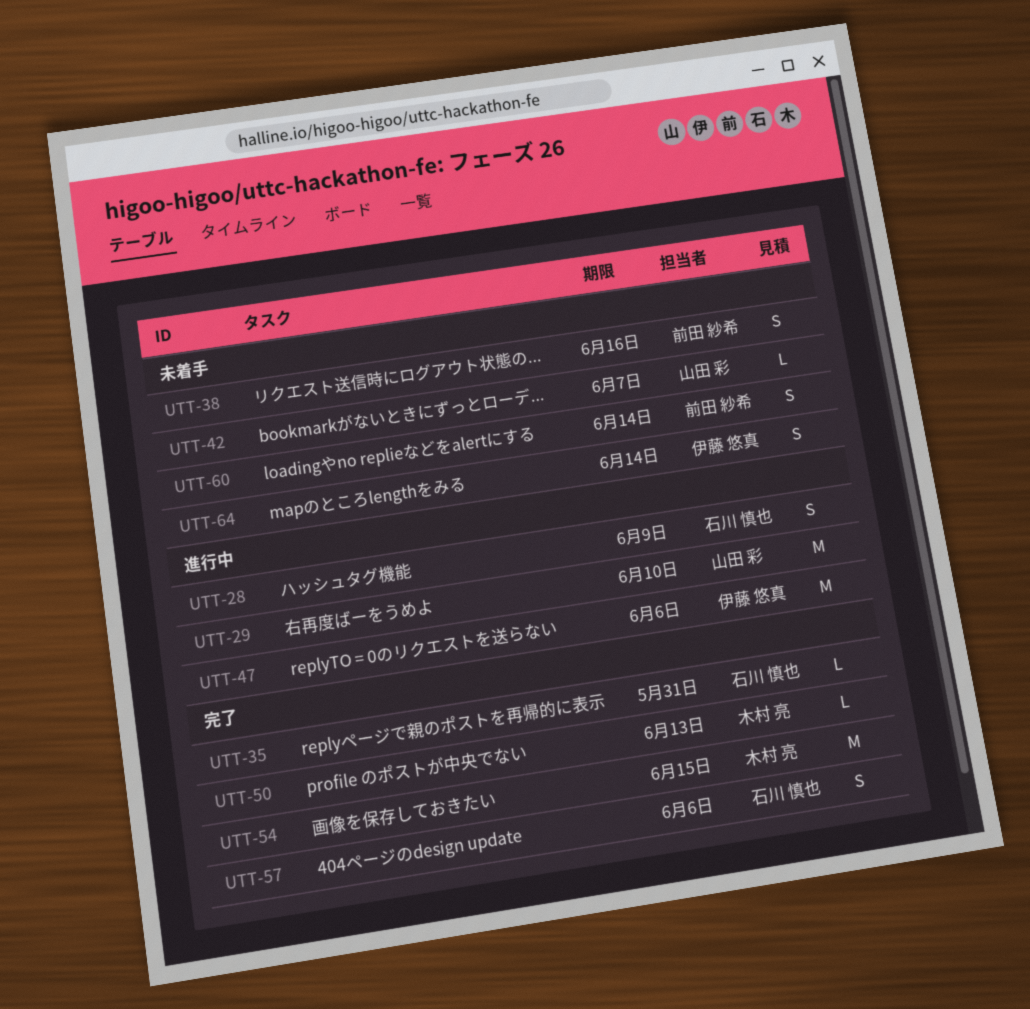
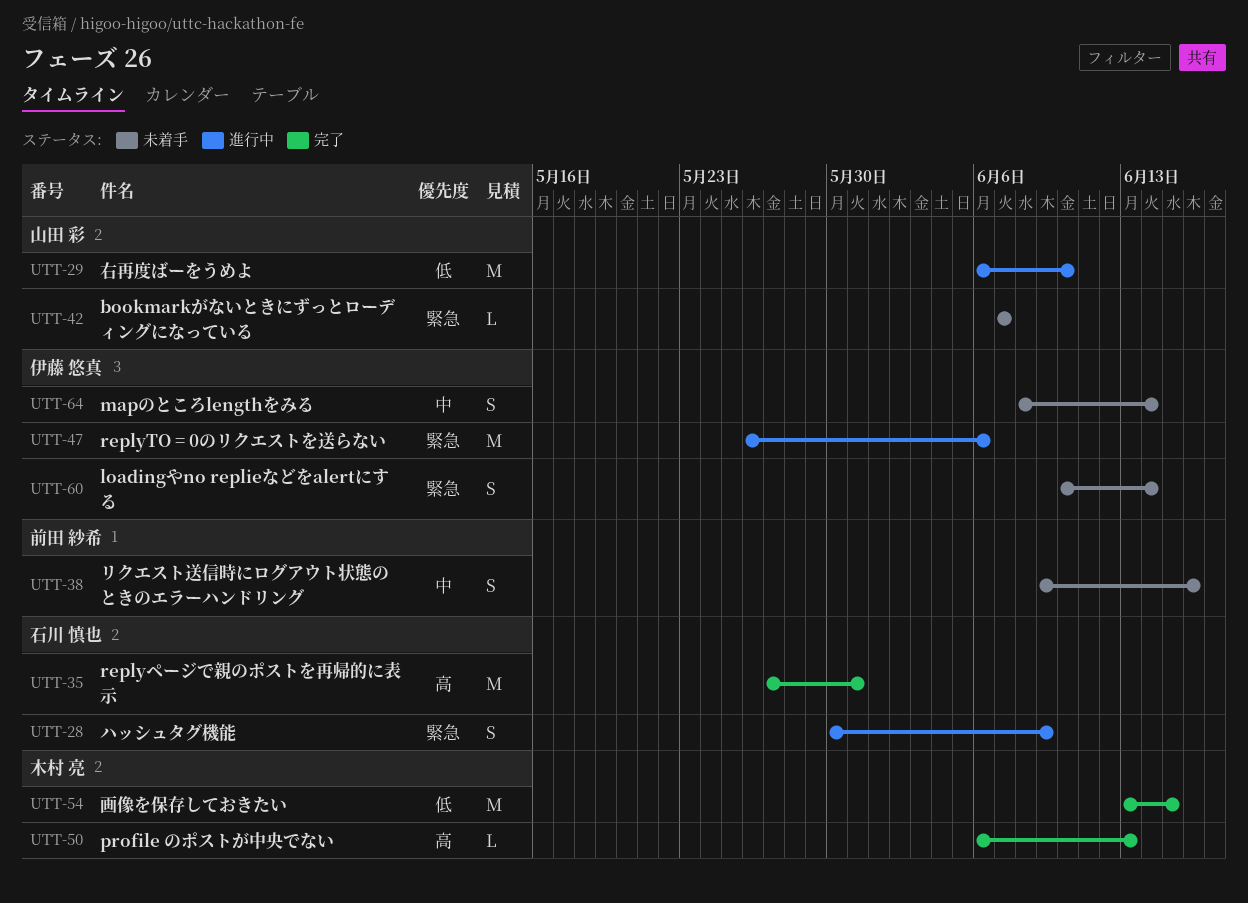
UTT-35, estimate: L -> M
UTT-57: present -> none
UTT-60, owner: 前田 紗希 -> 伊藤 悠真

